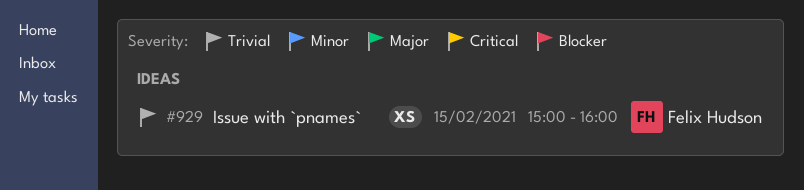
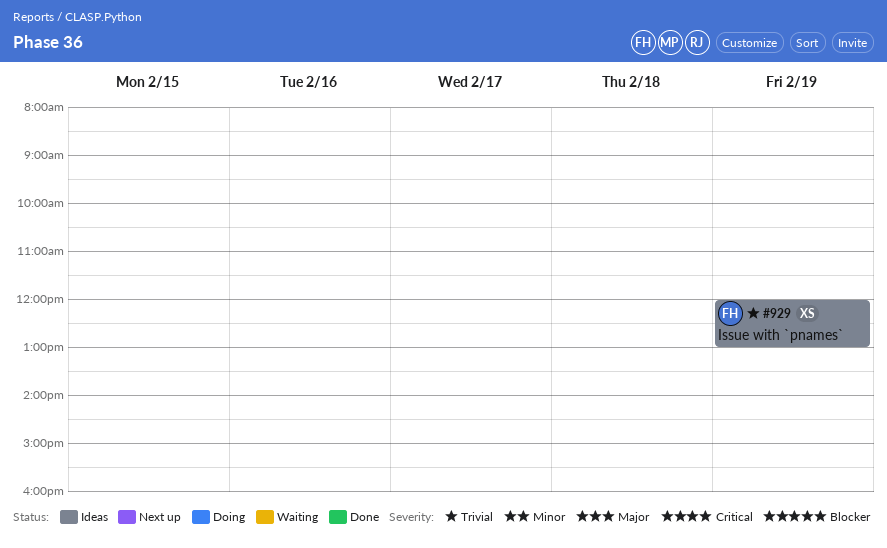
#929, day: Feb 15 -> Feb 19
#929, begins: 15:00 -> 12:00
#929, ends: 16:00 -> 13:00

